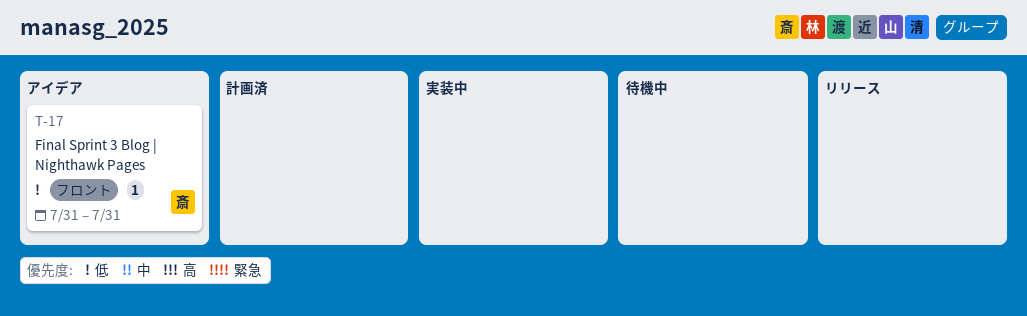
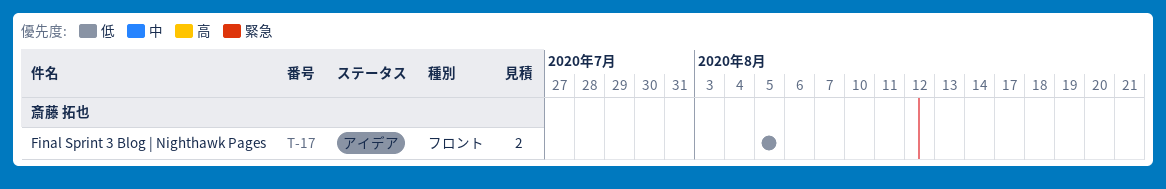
T-17, estimate: 1 -> 2
T-17, start: Jul 31 -> Aug 5
T-17, due: Jul 31 -> Aug 5

